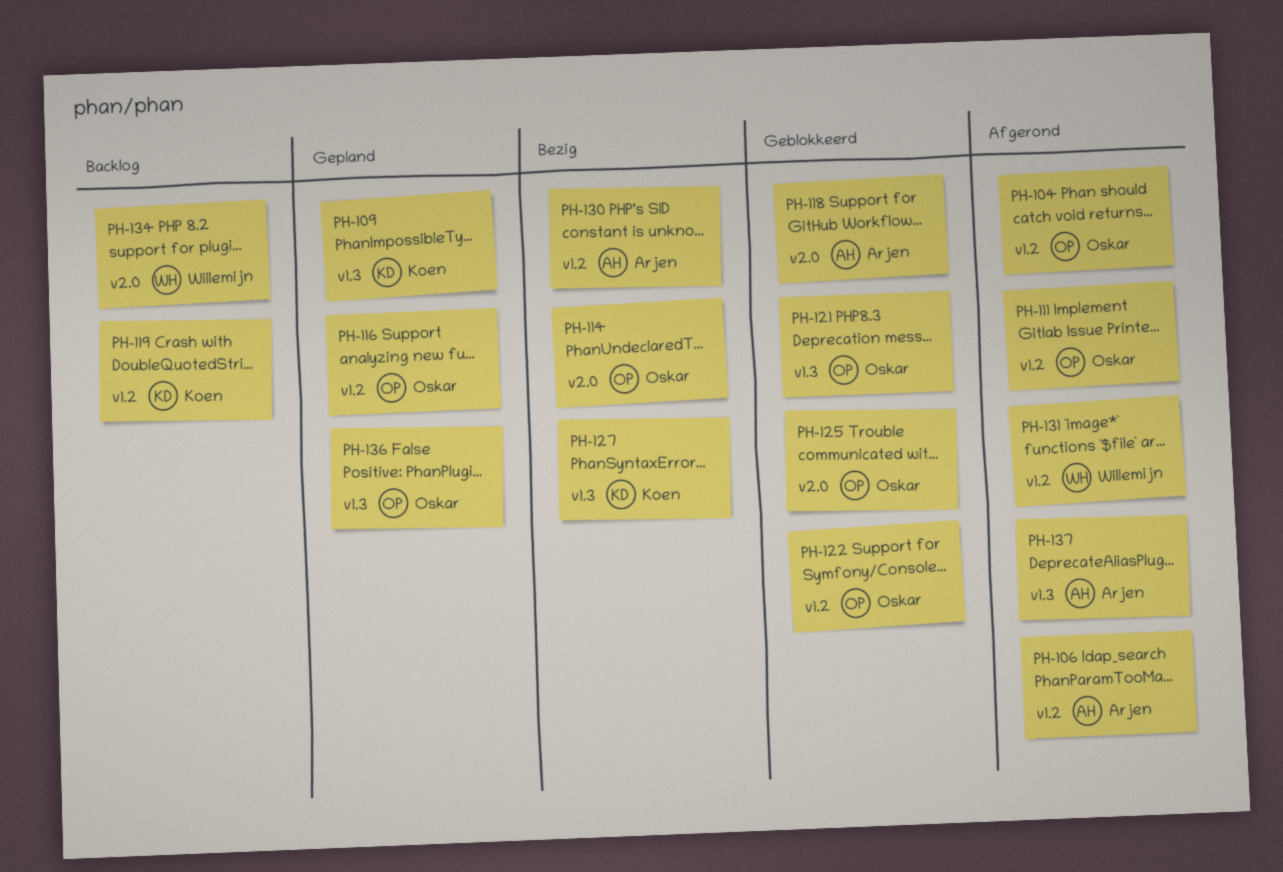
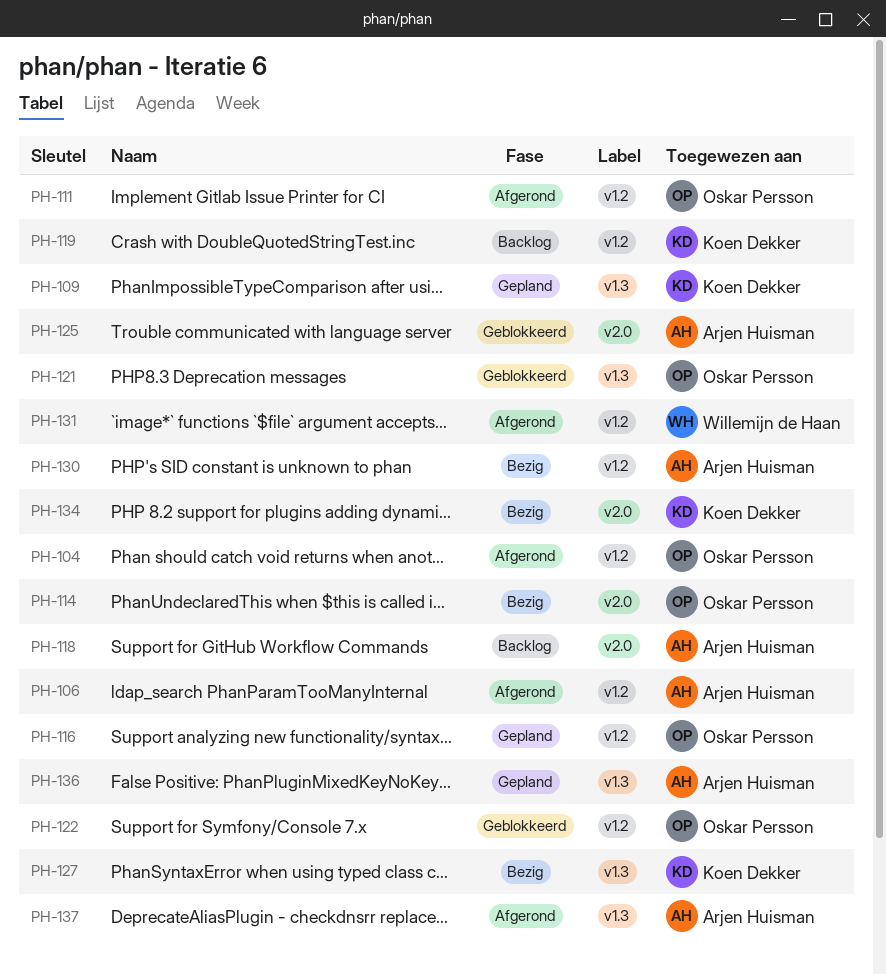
PH-118, status: Geblokkeerd -> Backlog
PH-125, owner: Oskar Persson -> Arjen Huisman
PH-134, status: Backlog -> Bezig
PH-134, owner: Willemijn de Haan -> Koen Dekker
PH-136, owner: Oskar Persson -> Arjen Huisman

